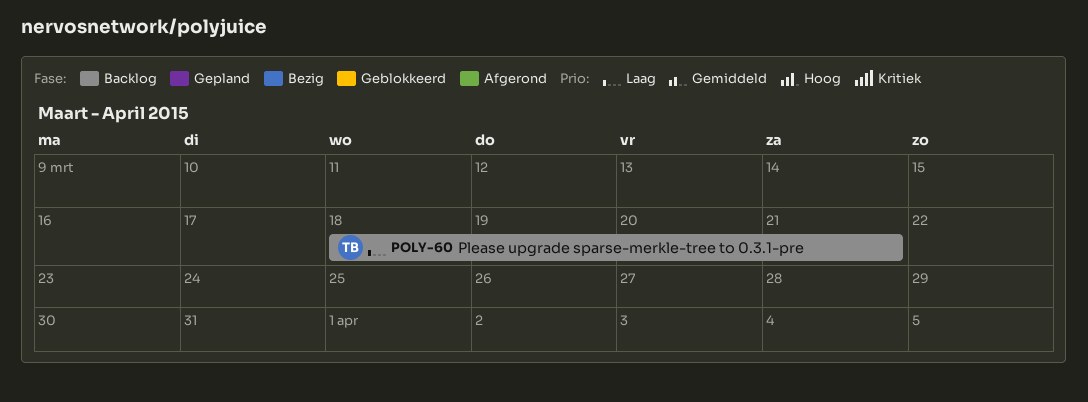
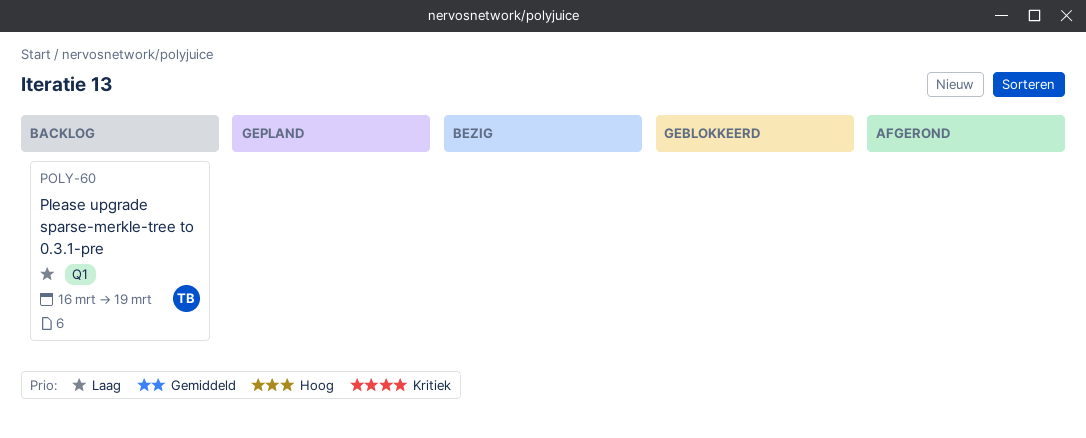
POLY-60, start: Mar 18 -> Mar 16
POLY-60, due: Mar 21 -> Mar 19

